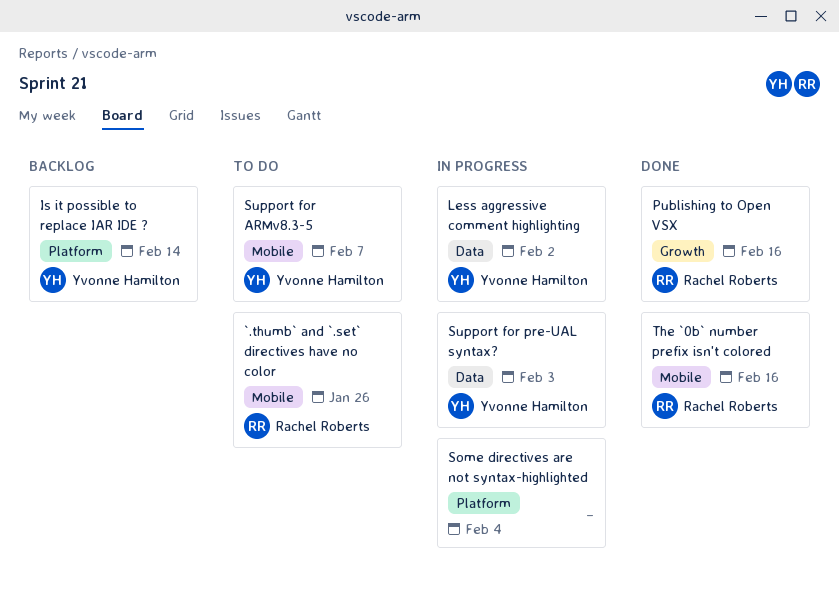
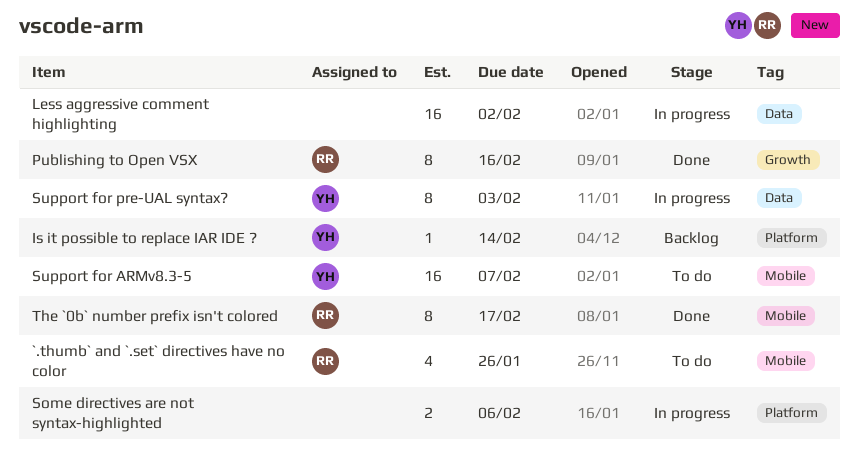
Less aggressive comment highlighting, owner: Yvonne Hamilton -> none
Some directives are not syntax-highlighted, due: Feb 4 -> Feb 6
The `0b` number prefix isn't colored, due: Feb 16 -> Feb 17

